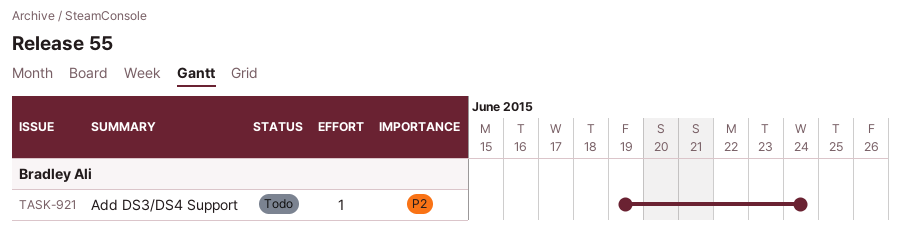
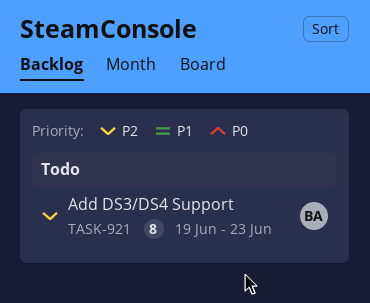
TASK-921, estimate: 1 -> 8
TASK-921, due: Jun 24 -> Jun 23

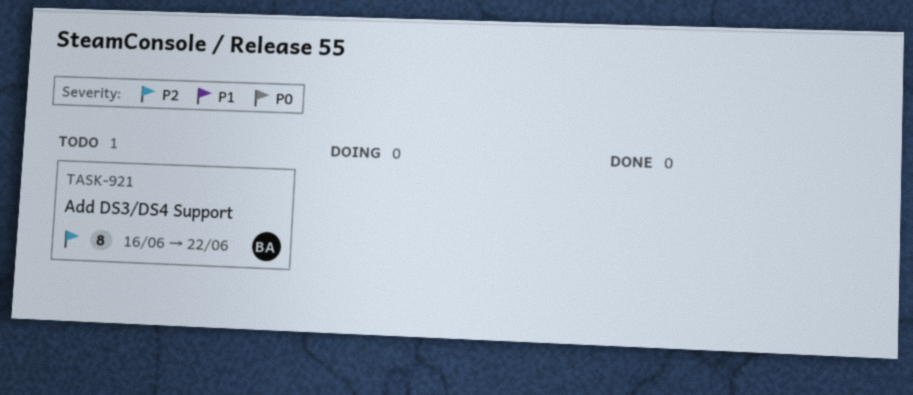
TASK-921, start: Jun 19 -> Jun 16
TASK-921, due: Jun 23 -> Jun 22

